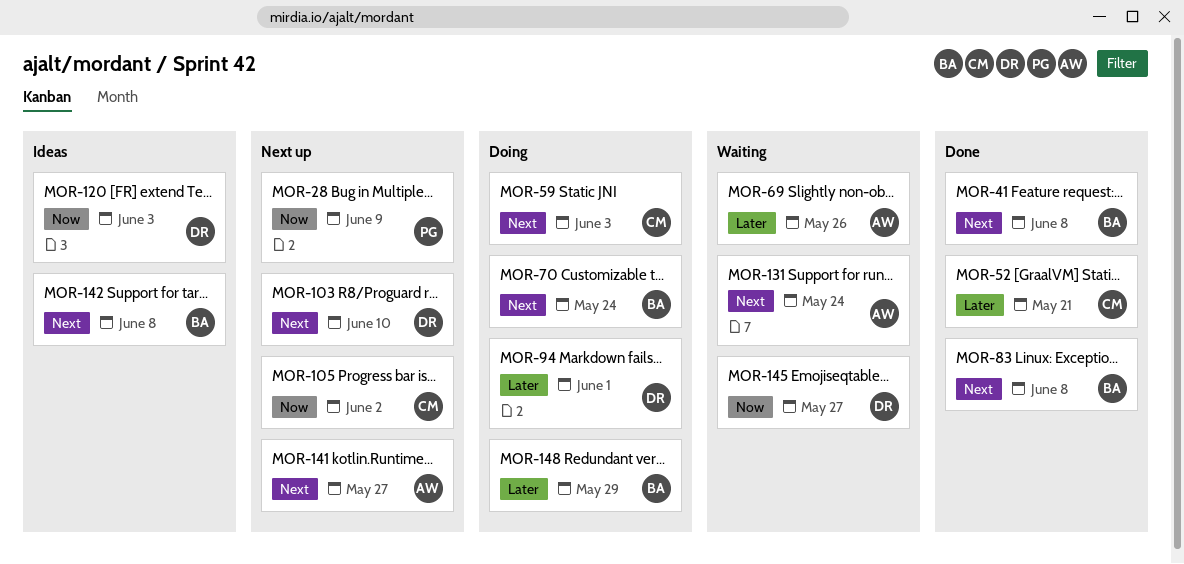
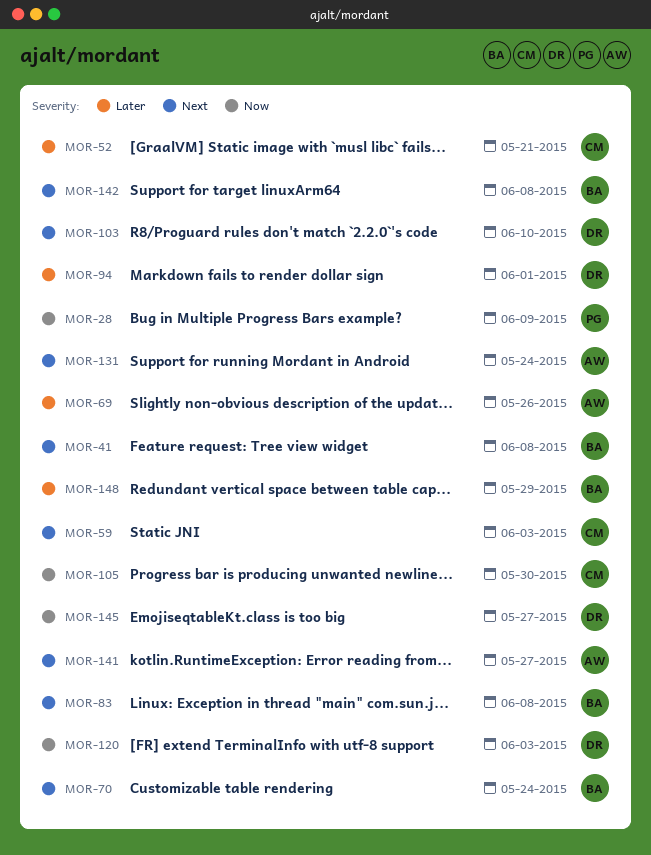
MOR-105, due: Jun 2 -> May 30

